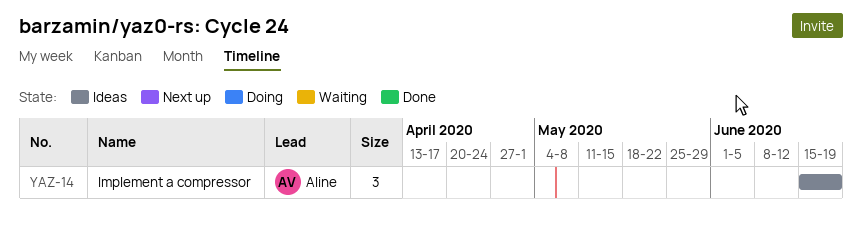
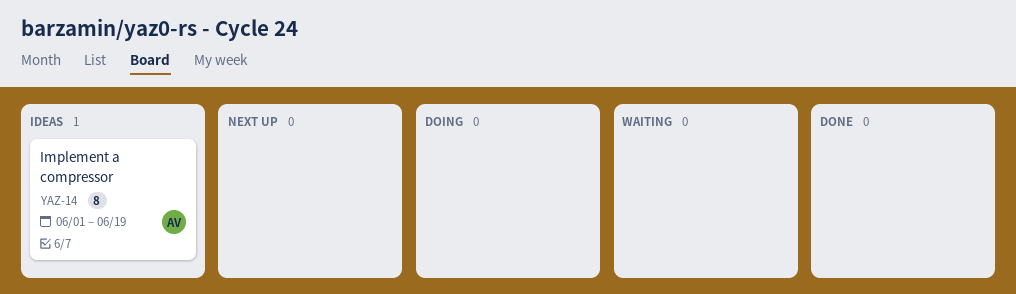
YAZ-14, estimate: 3 -> 8
YAZ-14, start: Jun 15 -> Jun 1

